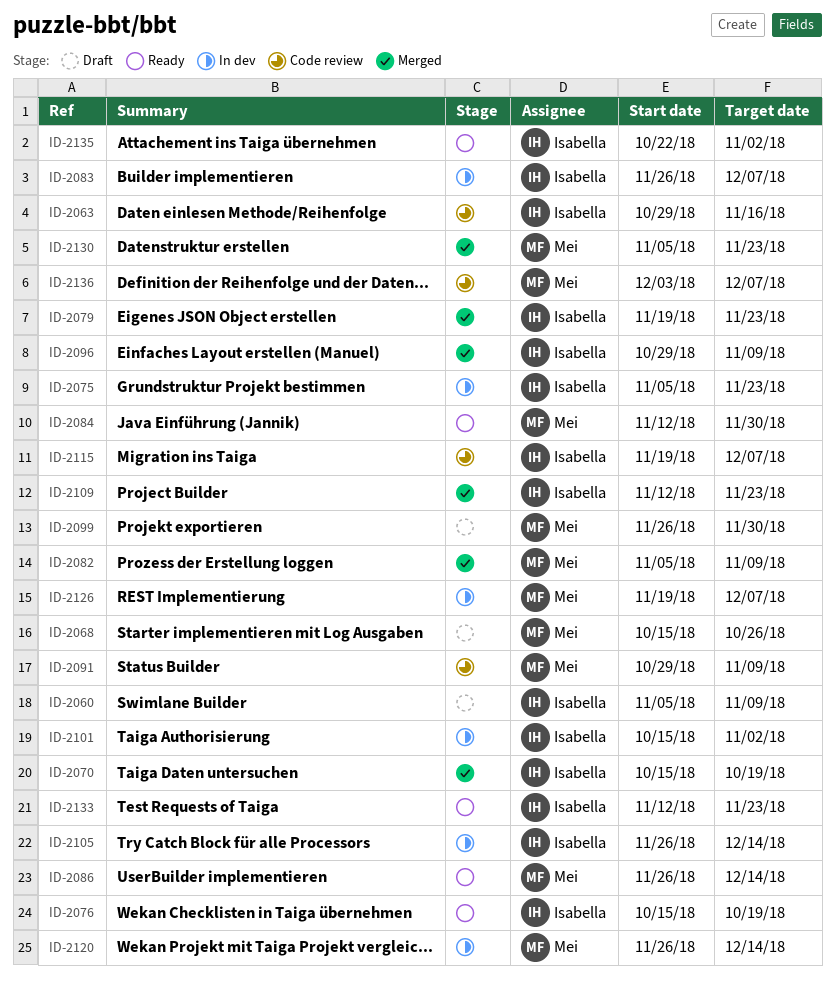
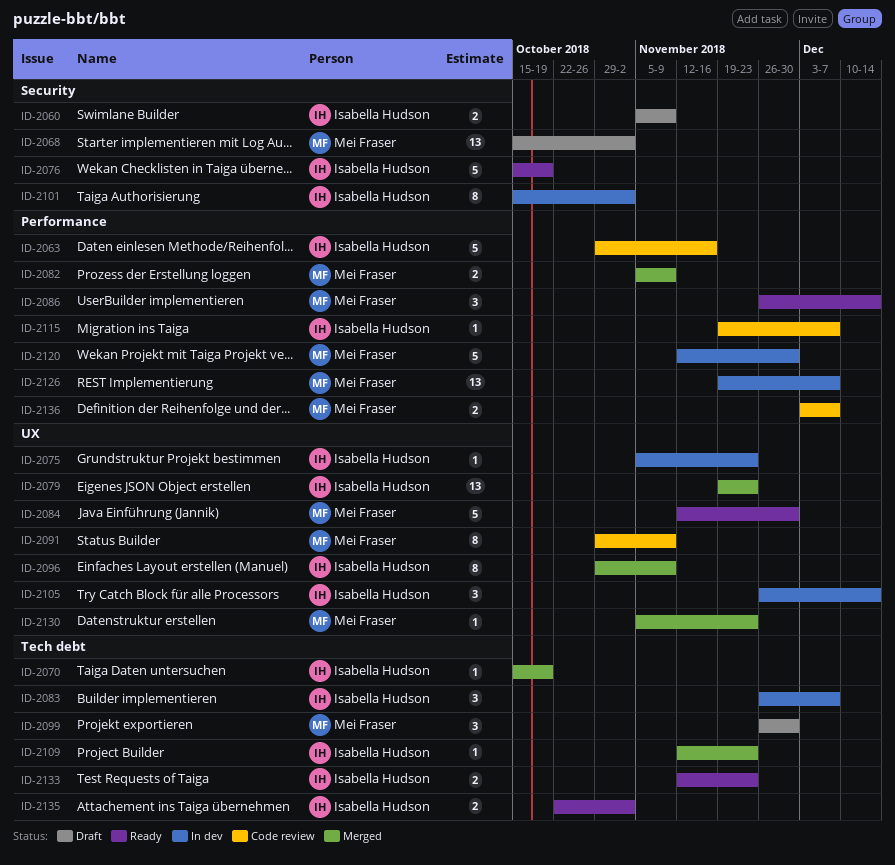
ID-2068, due: Oct 26 -> Nov 2
ID-2120, start: Nov 26 -> Nov 12
ID-2120, due: Dec 14 -> Nov 30

